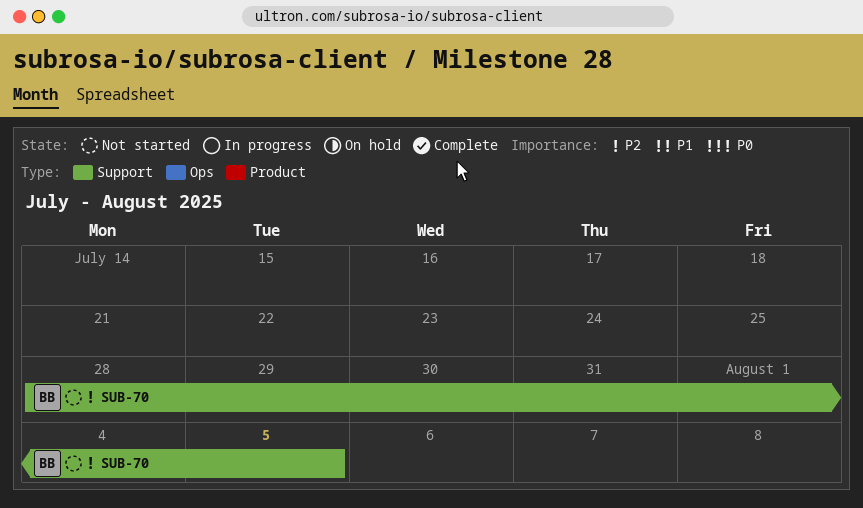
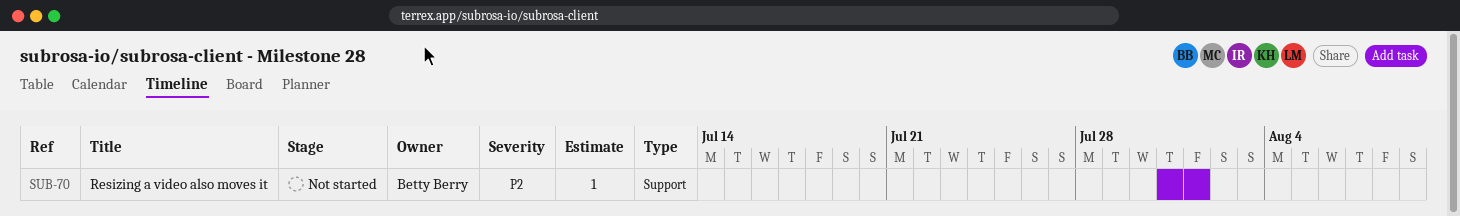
SUB-70, start: Jul 28 -> Jul 31
SUB-70, due: Aug 5 -> Aug 1

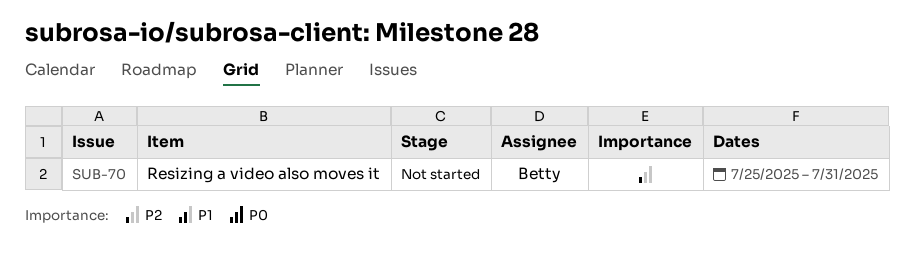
SUB-70, start: Jul 31 -> Jul 25
SUB-70, due: Aug 1 -> Jul 31

